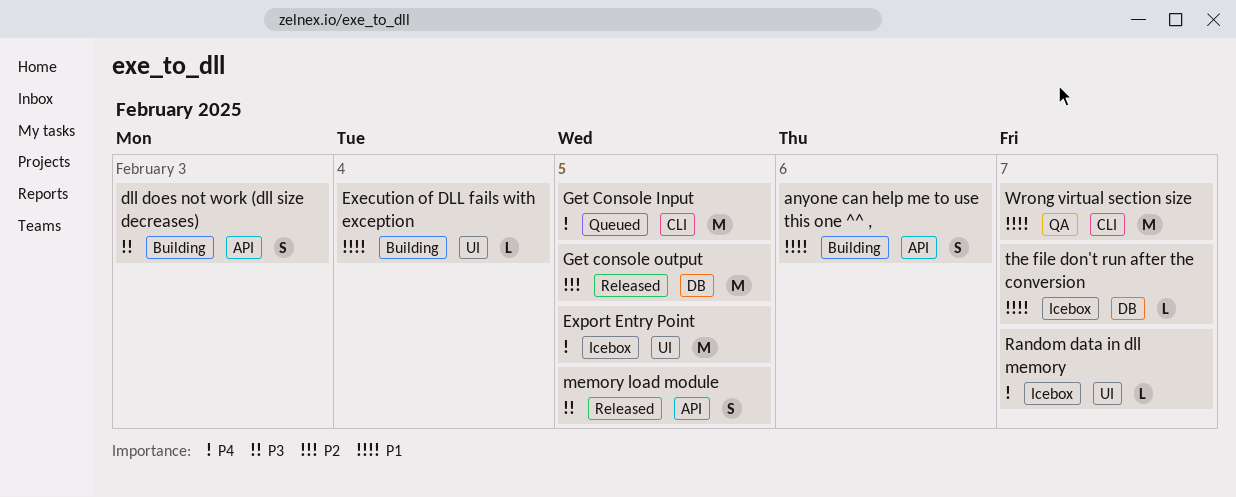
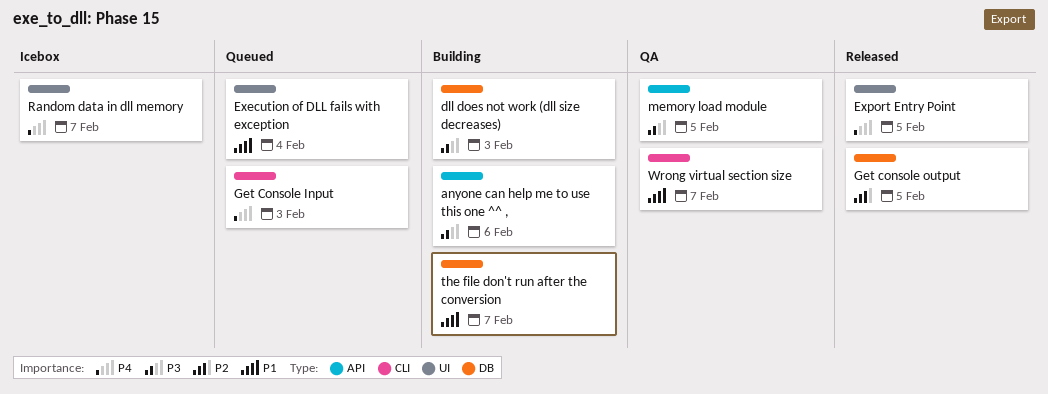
anyone can help me to use this one ^^ ,, priority: P1 -> P3
dll does not work (dll size decreases), label: API -> DB
Execution of DLL fails with exception, status: Building -> Queued
Export Entry Point, status: Icebox -> Released
Get Console Input, due: Feb 5 -> Feb 3
memory load module, status: Released -> QA
the file don't run after the conversion, status: Icebox -> Building

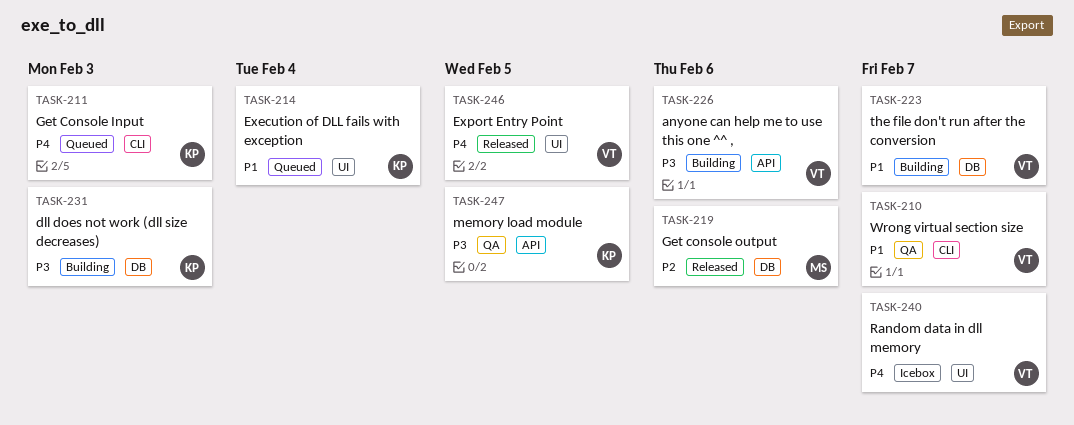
Get console output, due: Feb 5 -> Feb 6

